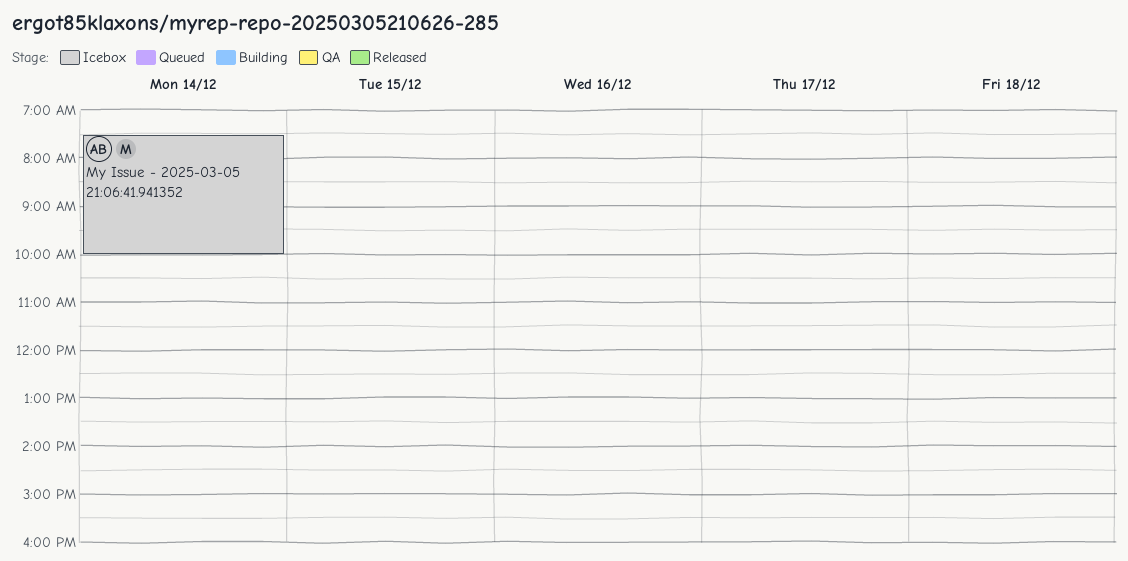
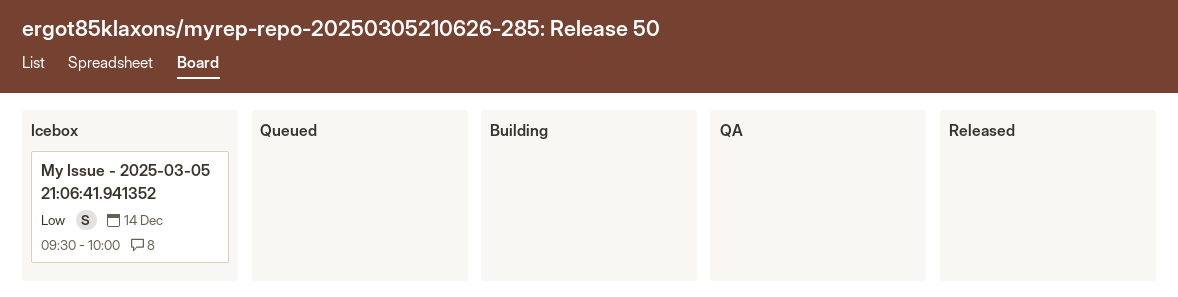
My Issue - 2025-03-05 21:06:41.941352, estimate: M -> S
My Issue - 2025-03-05 21:06:41.941352, begins: 07:30 -> 09:30

